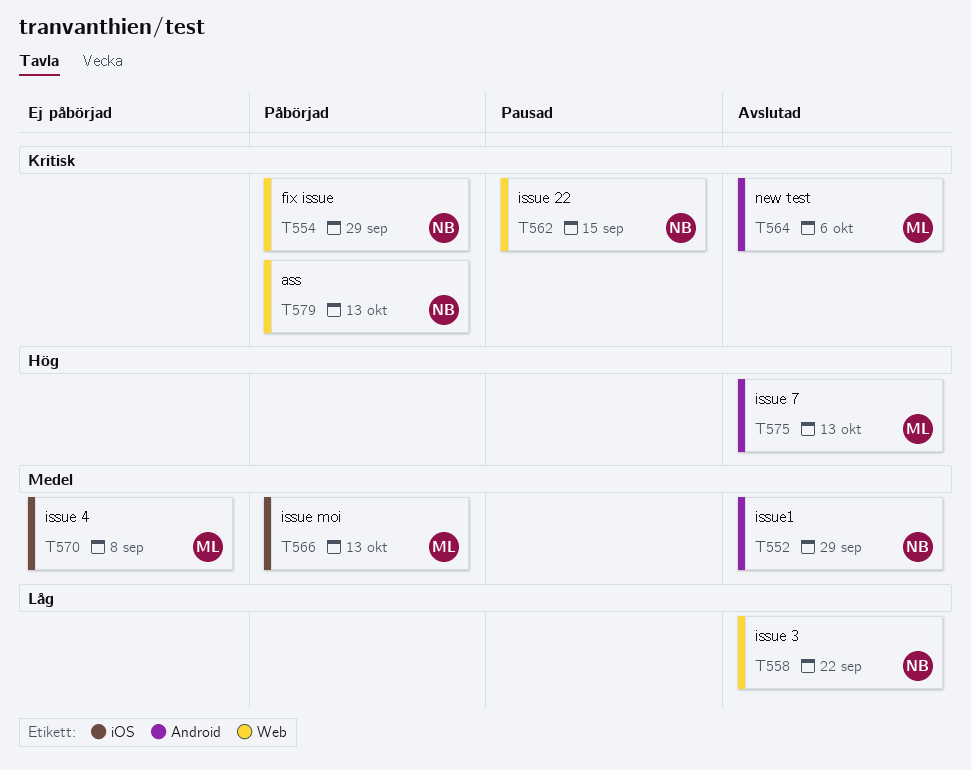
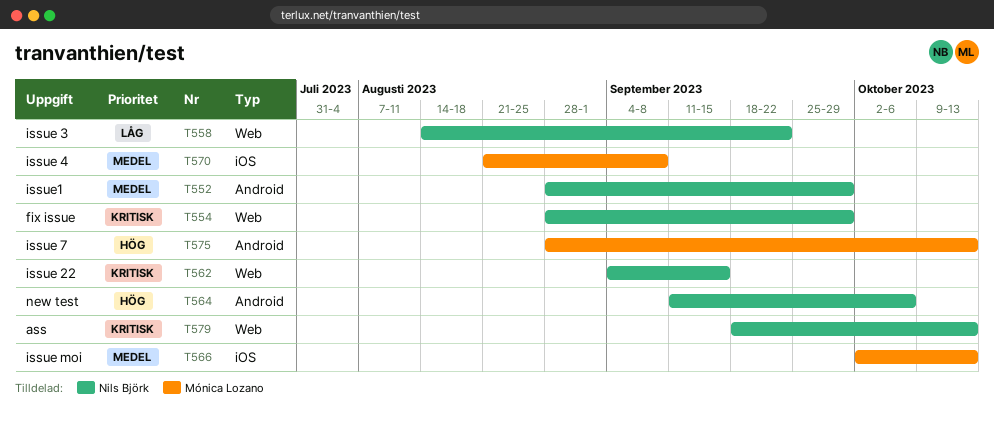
T564, owner: Mónica Lozano -> Nils Björk
T564, priority: Kritisk -> Hög

